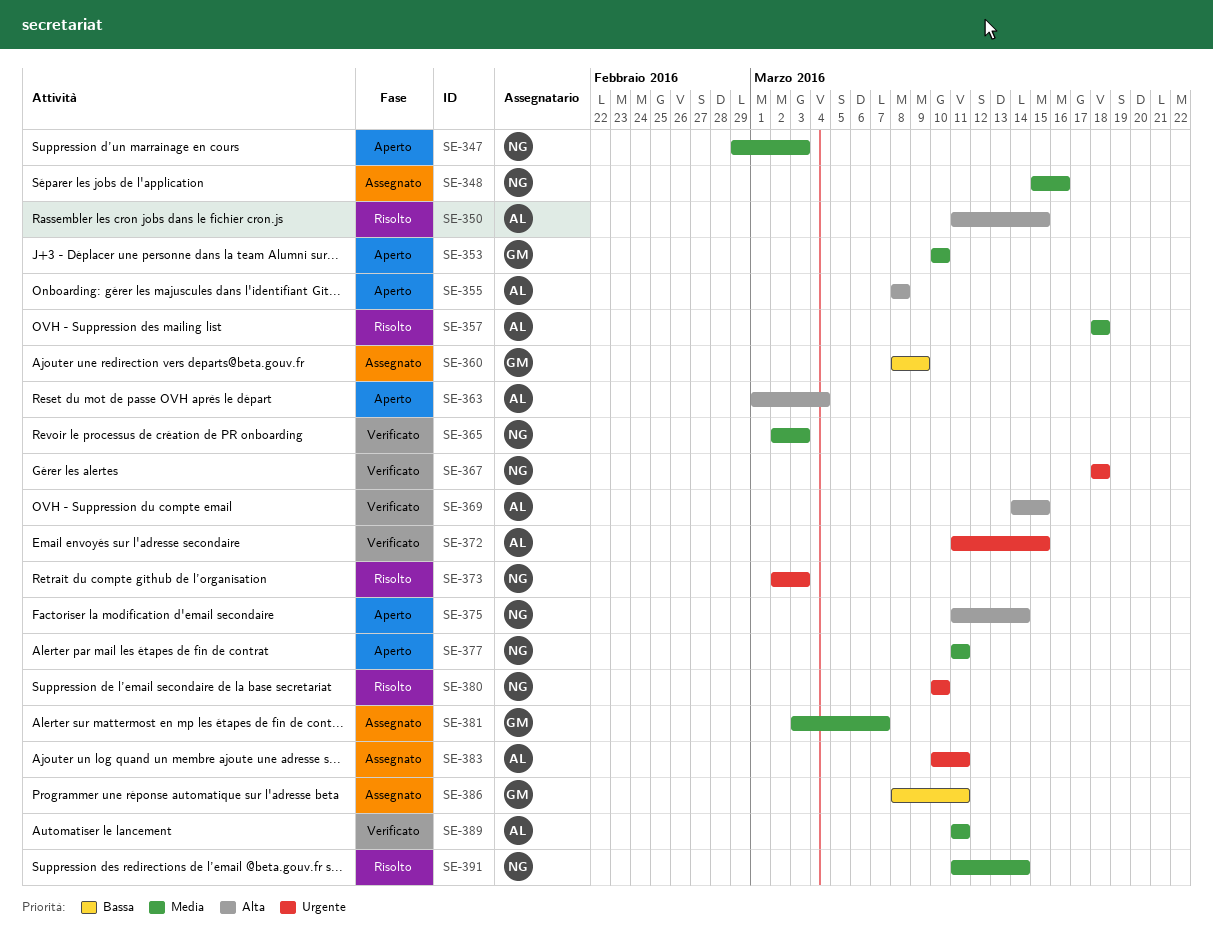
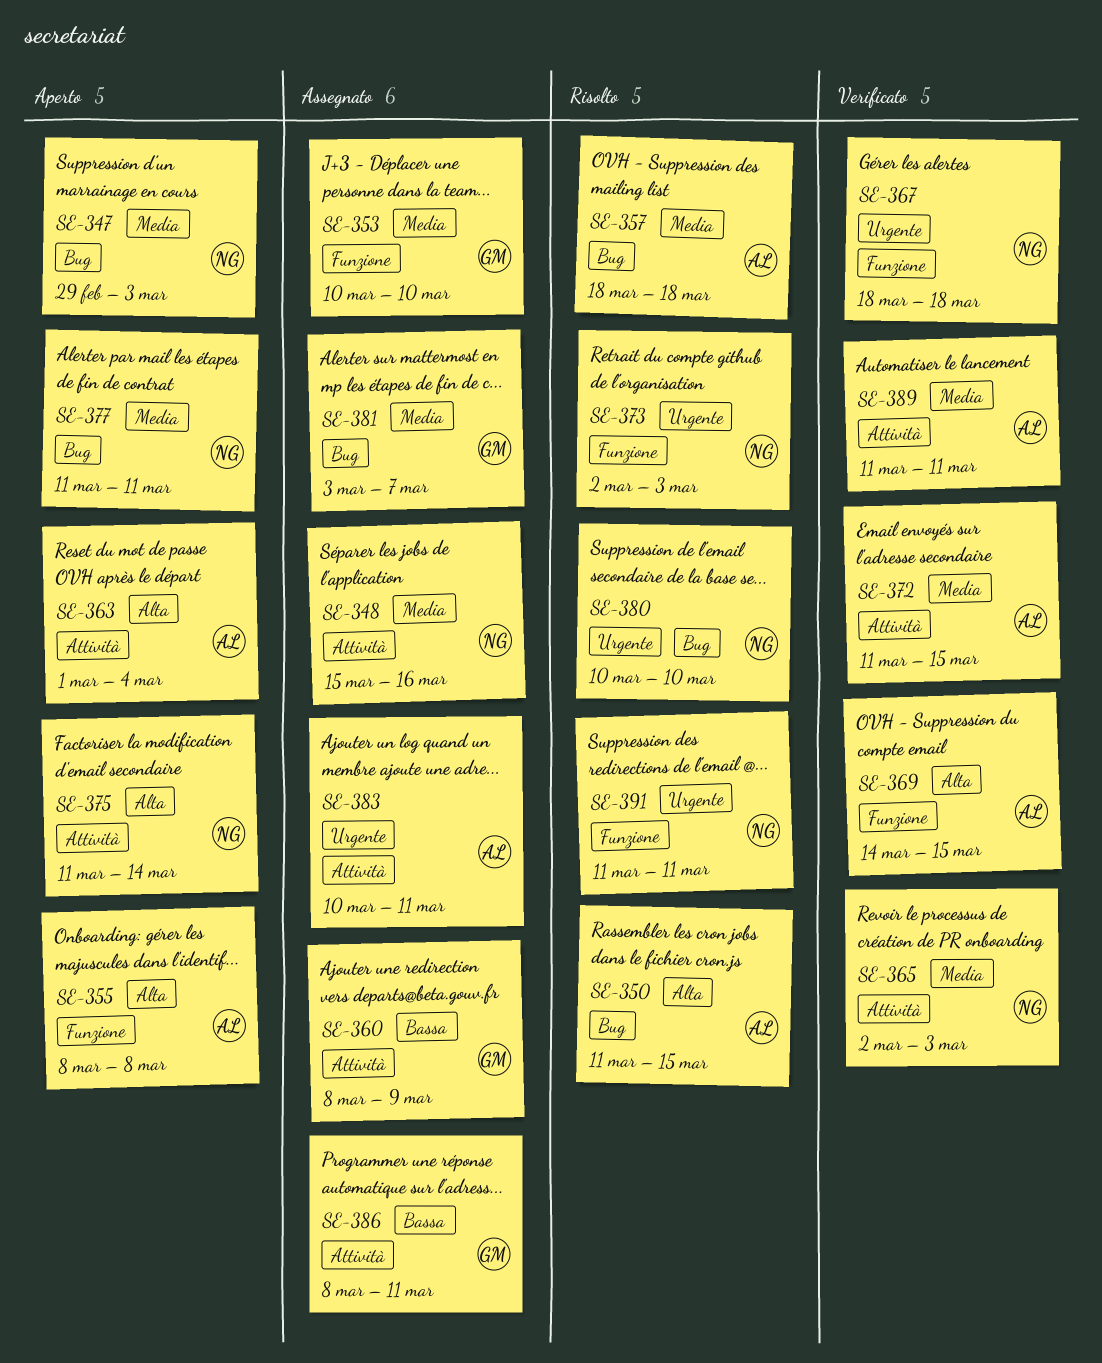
SE-353, status: Aperto -> Assegnato
SE-372, priority: Urgente -> Media
SE-391, priority: Media -> Urgente
SE-391, due: Mar 14 -> Mar 11

